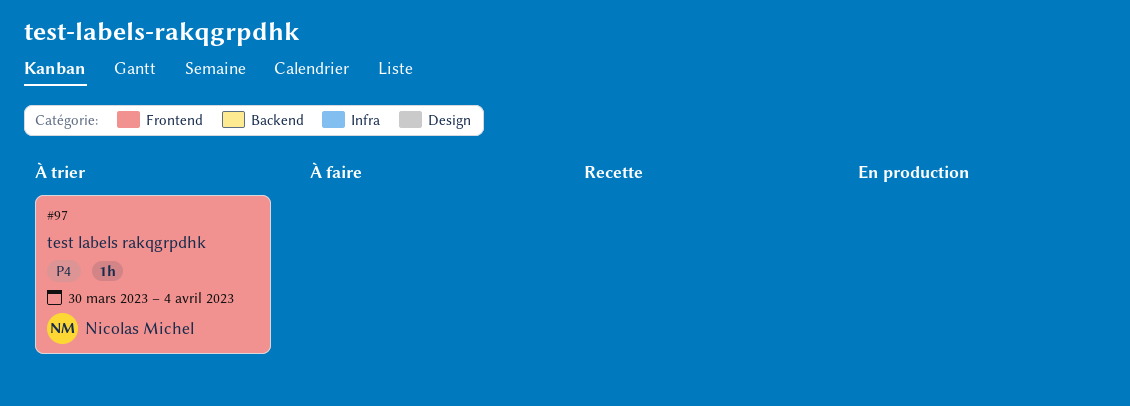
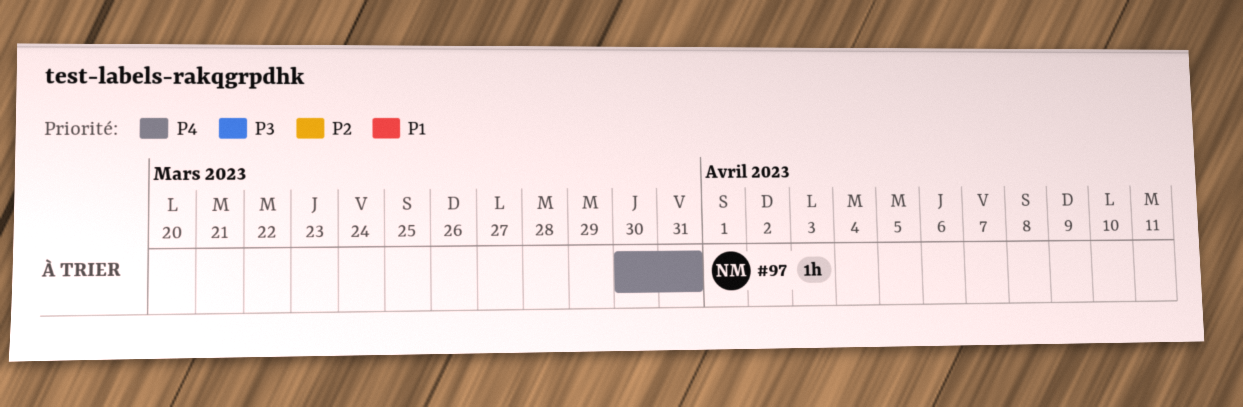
#97, due: Apr 4 -> Mar 31

